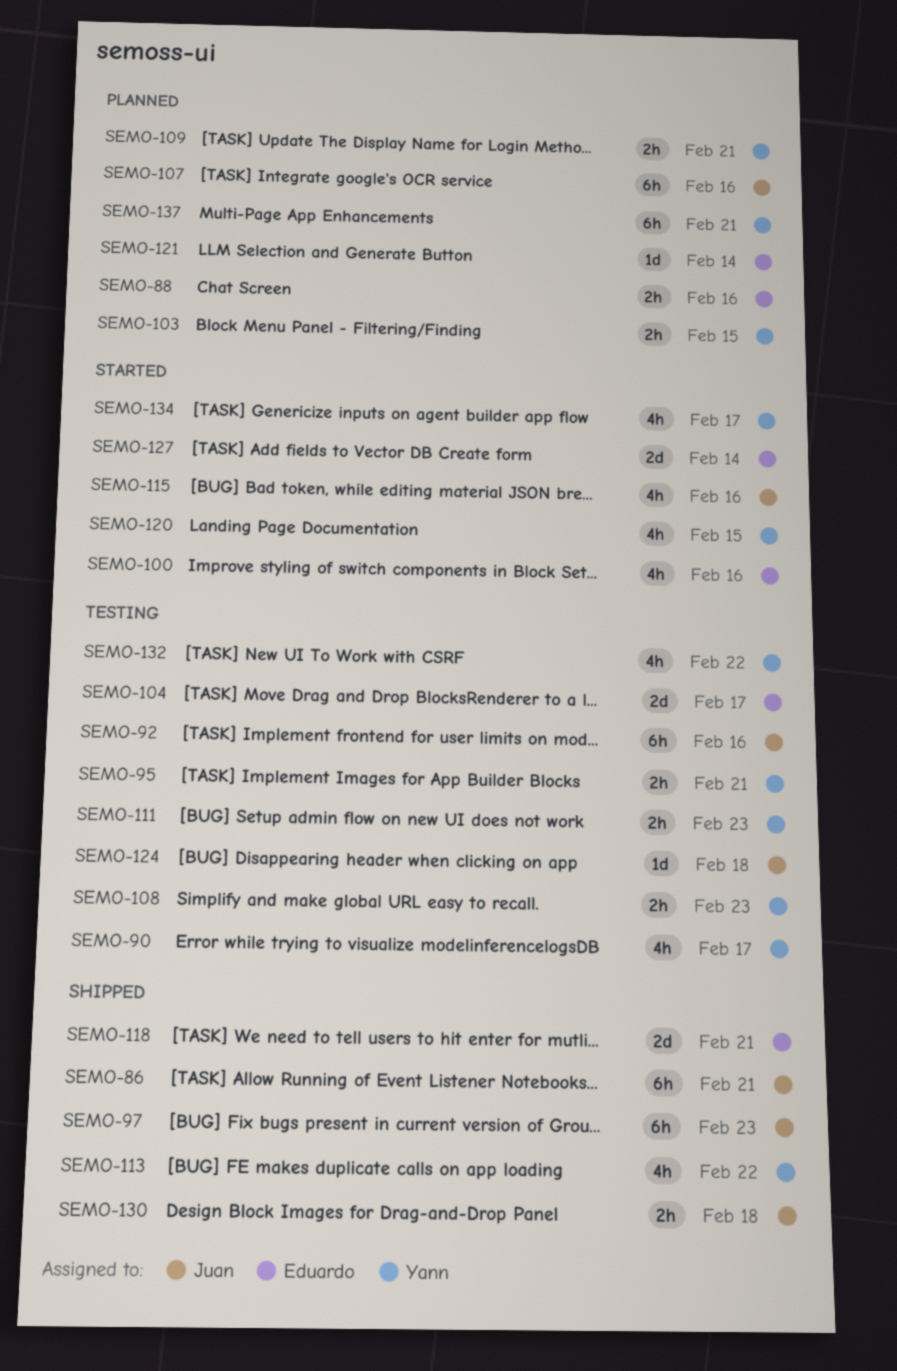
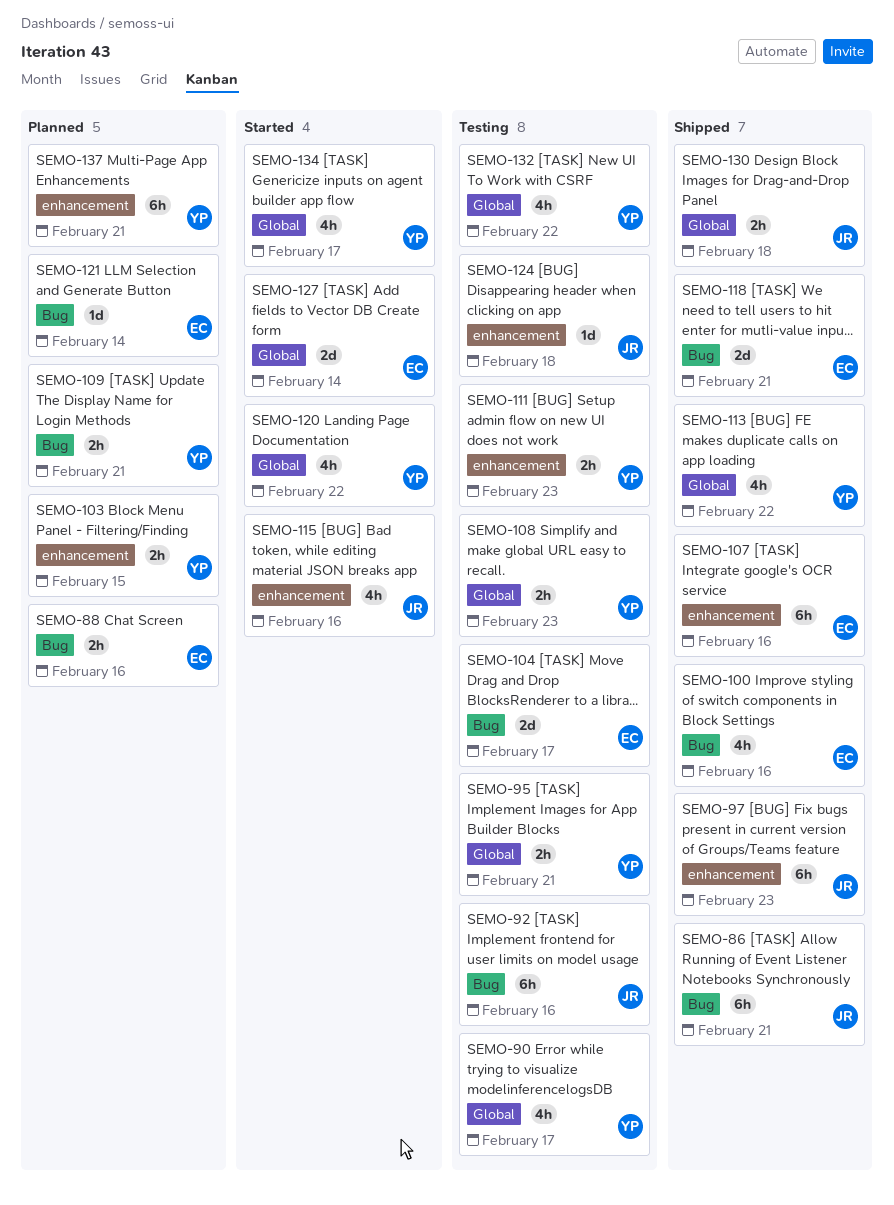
SEMO-100, status: Started -> Shipped
SEMO-107, status: Planned -> Shipped
SEMO-107, owner: Juan -> Eduardo
SEMO-120, due: Feb 15 -> Feb 22

